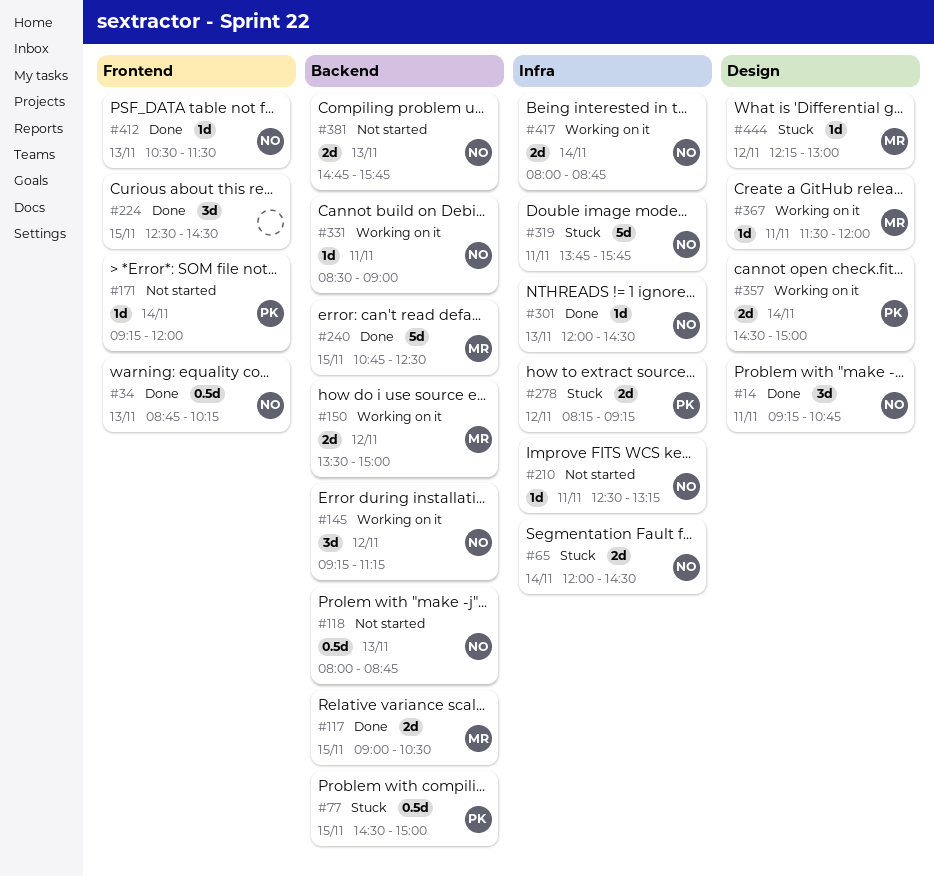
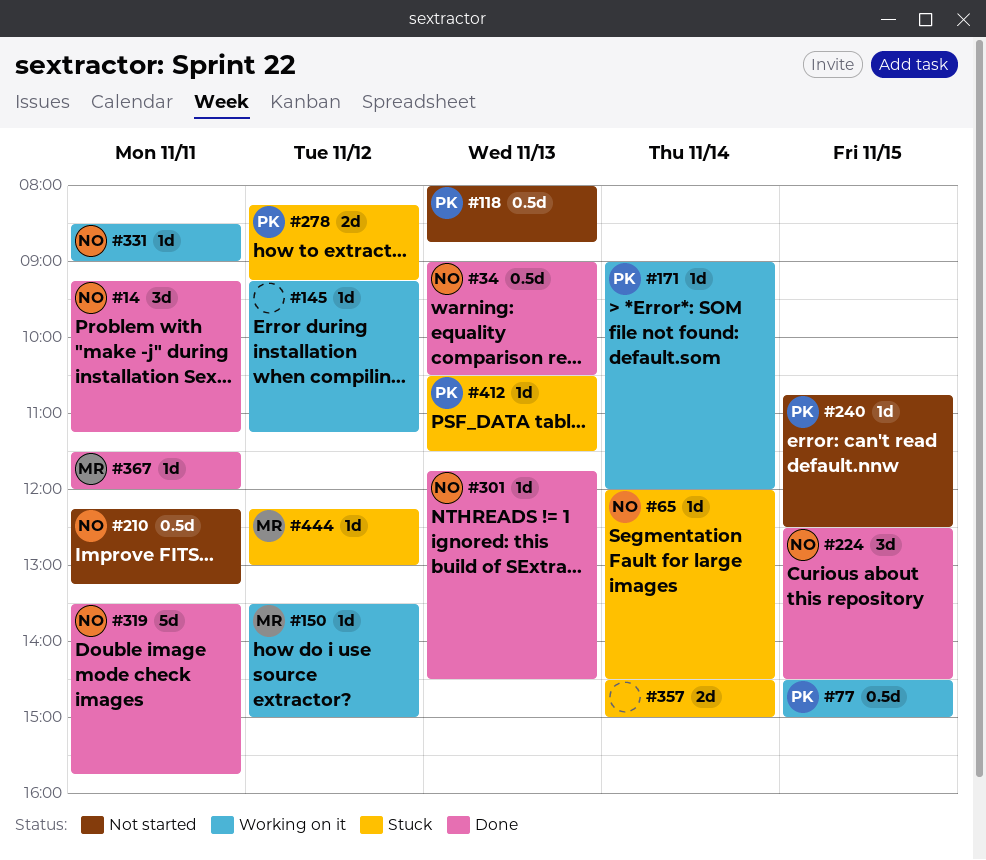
#14, ends: 10:45 -> 11:15
#34, begins: 08:45 -> 09:00
#34, ends: 10:15 -> 10:30
#65, estimate: 2d -> 1d
#77, status: Stuck -> Working on it
#117: present -> none
#118, owner: NO -> PK
#145, owner: NO -> none
#145, estimate: 3d -> 1d
#150, estimate: 2d -> 1d
#171, status: Not started -> Working on it
#171, begins: 09:15 -> 09:00
#210, estimate: 1d -> 0.5d
#210, begins: 12:30 -> 12:15
#224, owner: none -> NO
#240, status: Done -> Not started
#240, owner: MR -> PK
#240, estimate: 5d -> 1d
#301, begins: 12:00 -> 11:45
#319, status: Stuck -> Done
#319, begins: 13:45 -> 13:30
#357, status: Working on it -> Stuck
#357, owner: PK -> none
#367, status: Working on it -> Done
#381: present -> none
#412, status: Done -> Stuck
#412, owner: NO -> PK
#417: present -> none

